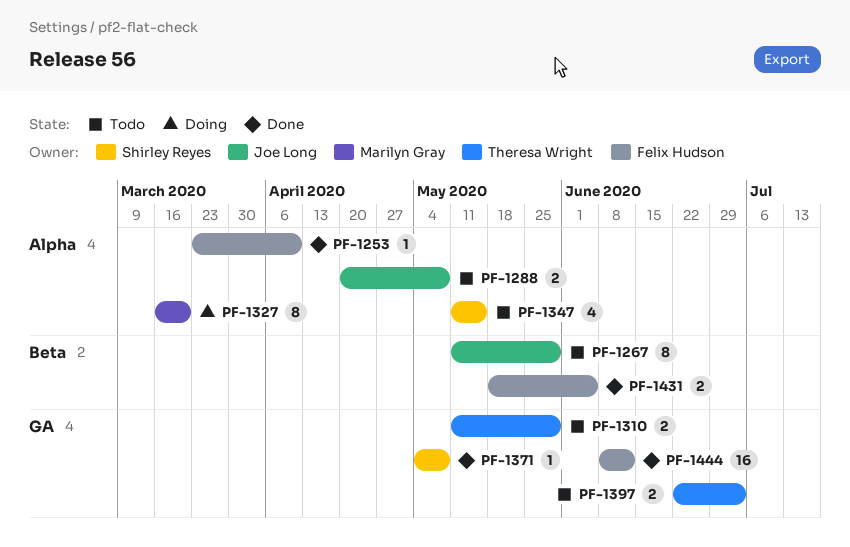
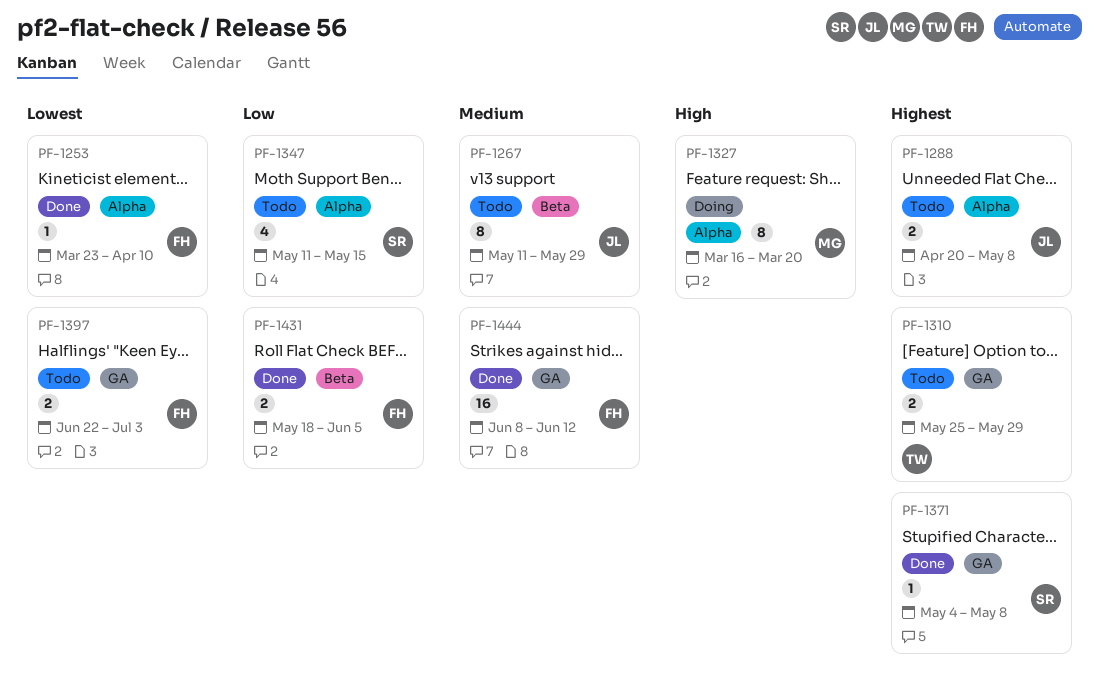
PF-1310, start: May 11 -> May 25
PF-1397, owner: Theresa Wright -> Felix Hudson

